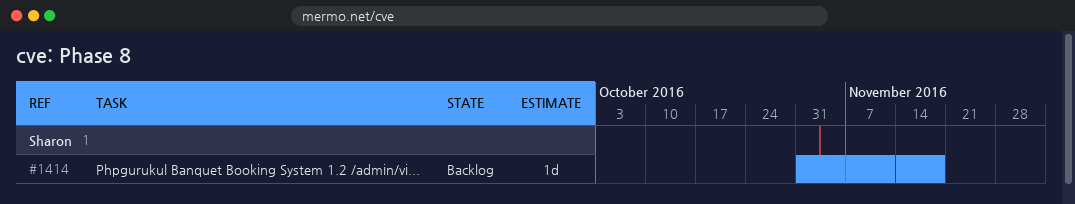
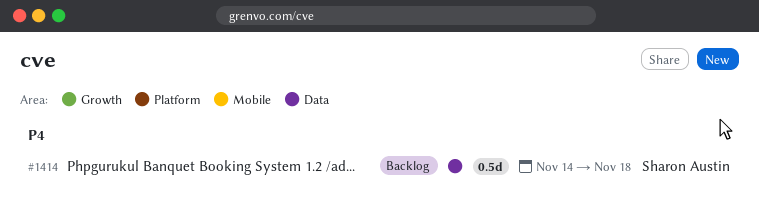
#1414, estimate: 1d -> 0.5d
#1414, start: Oct 31 -> Nov 14

